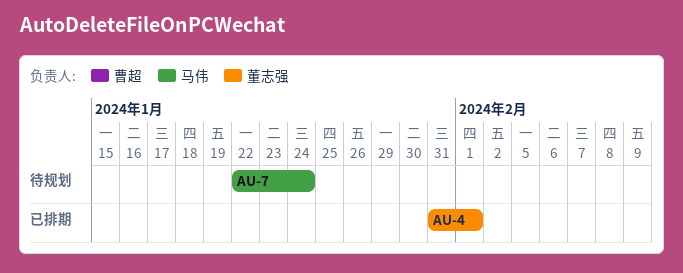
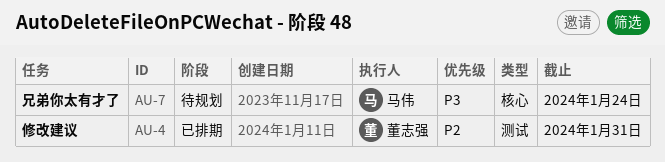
AU-4, due: Feb 1 -> Jan 31

